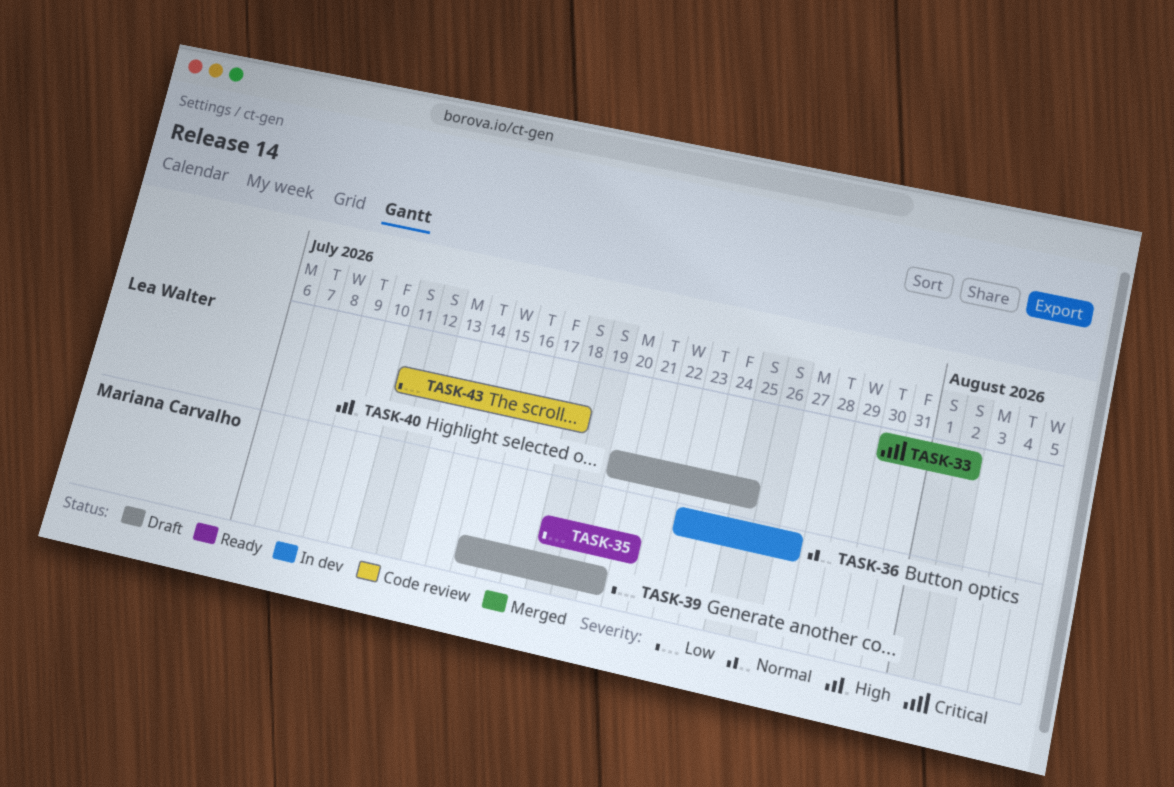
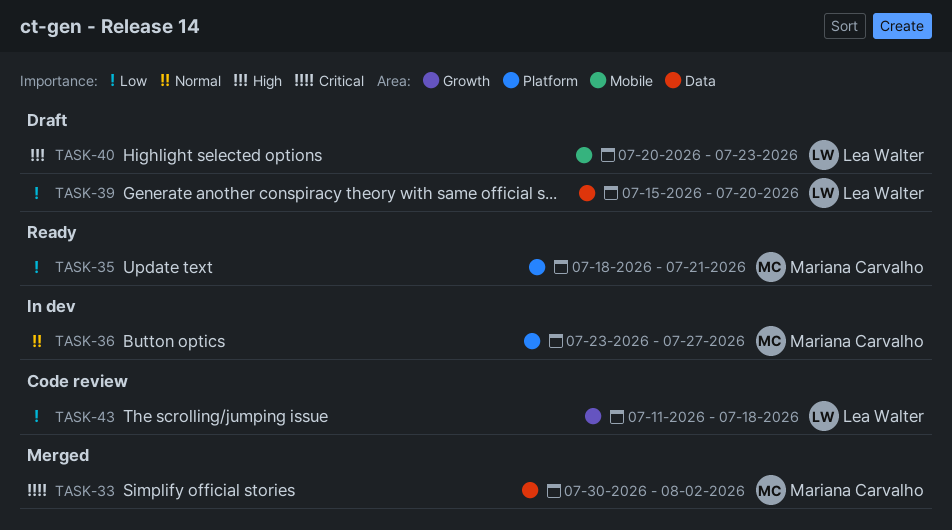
TASK-33, owner: Lea Walter -> Mariana Carvalho
TASK-39, owner: Mariana Carvalho -> Lea Walter
TASK-40, due: Jul 25 -> Jul 23

